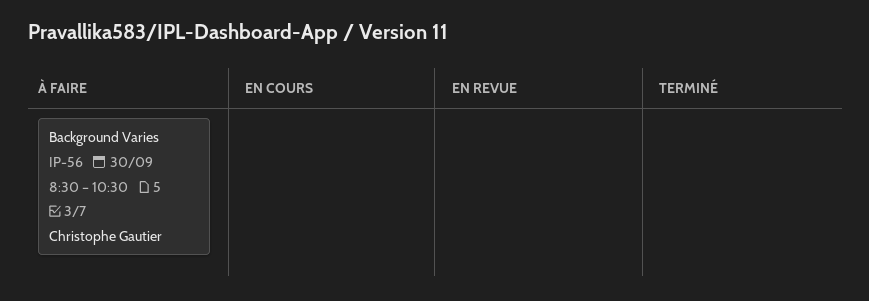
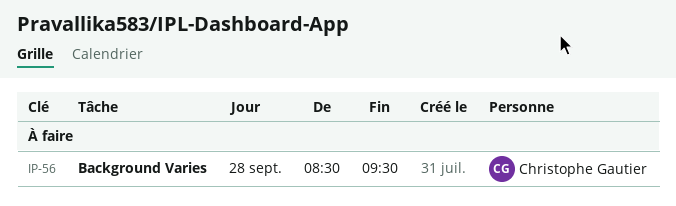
IP-56, day: Sep 30 -> Sep 28
IP-56, ends: 10:30 -> 09:30

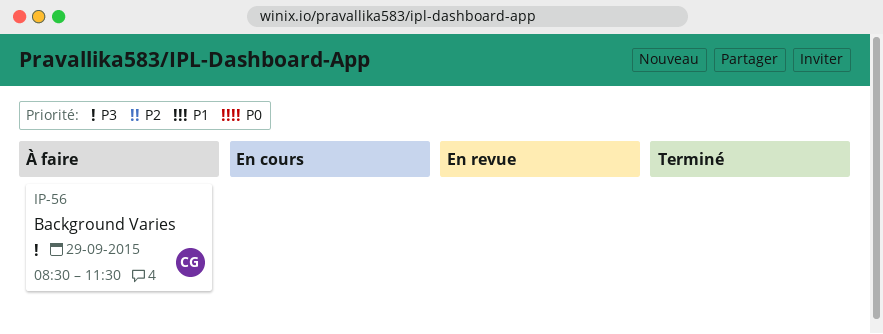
IP-56, day: Sep 28 -> Sep 29
IP-56, ends: 09:30 -> 11:30

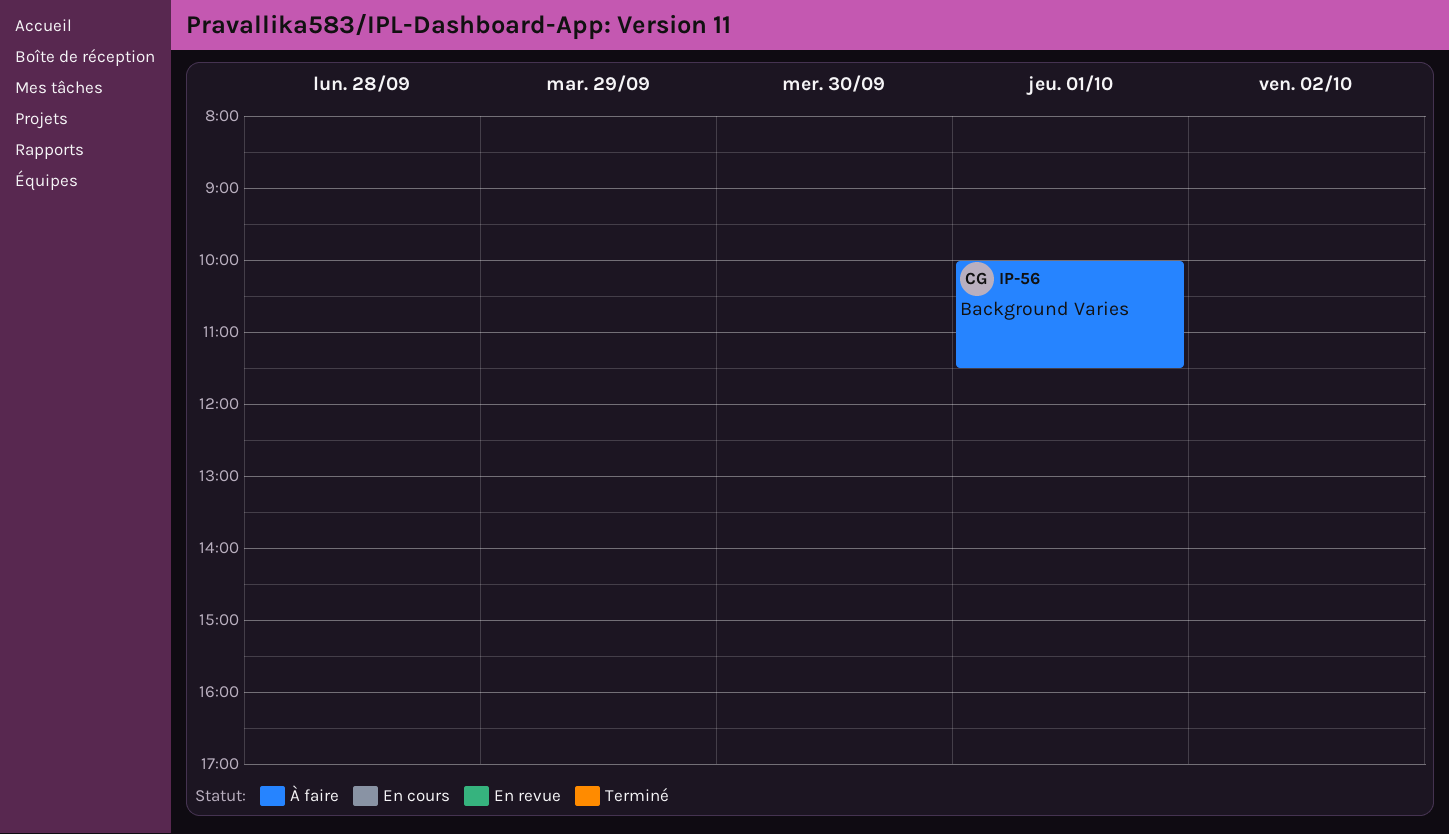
IP-56, day: Sep 29 -> Oct 1
IP-56, begins: 08:30 -> 10:00

